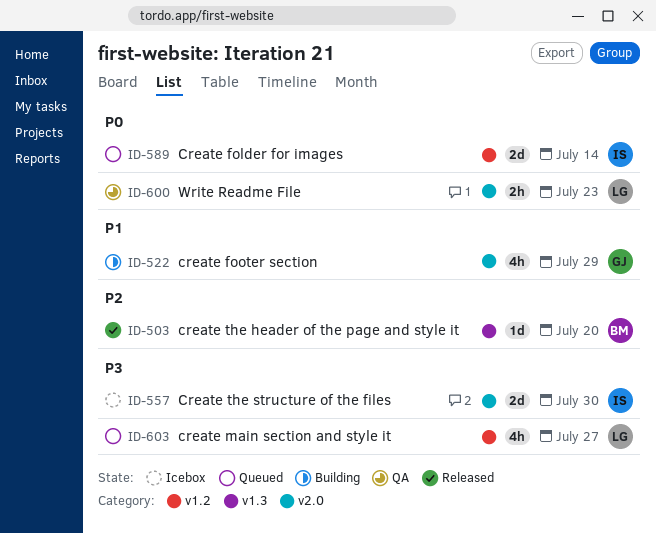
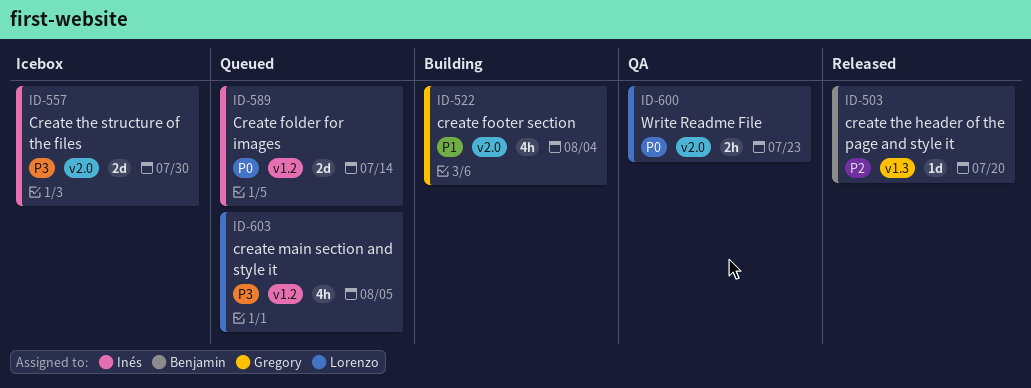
ID-522, due: Jul 29 -> Aug 4
ID-603, due: Jul 27 -> Aug 5

